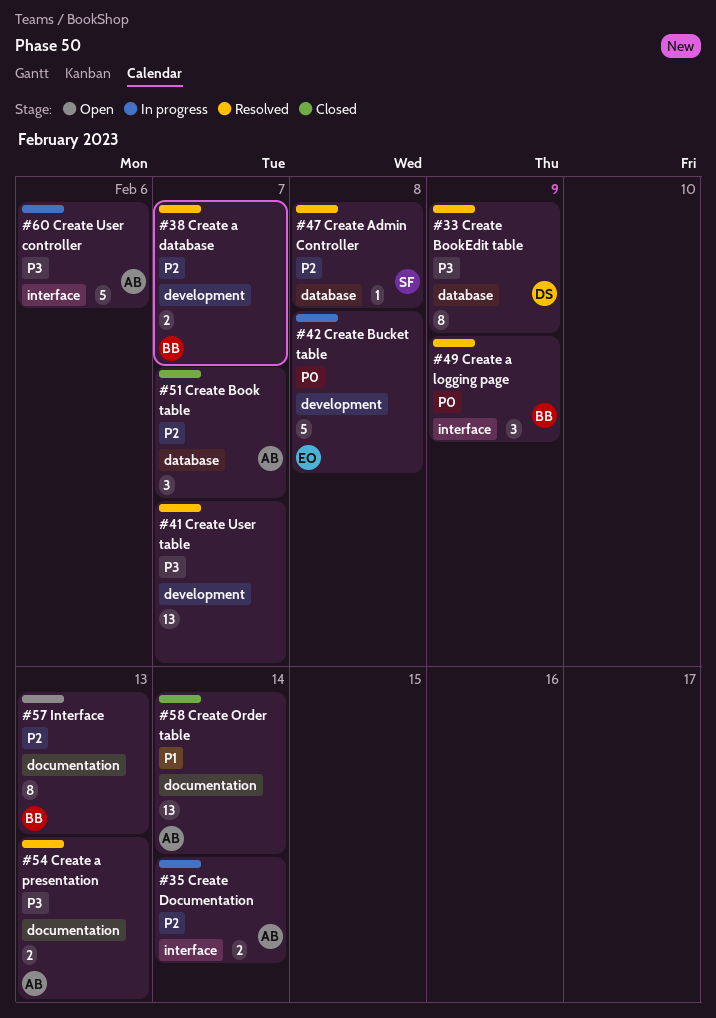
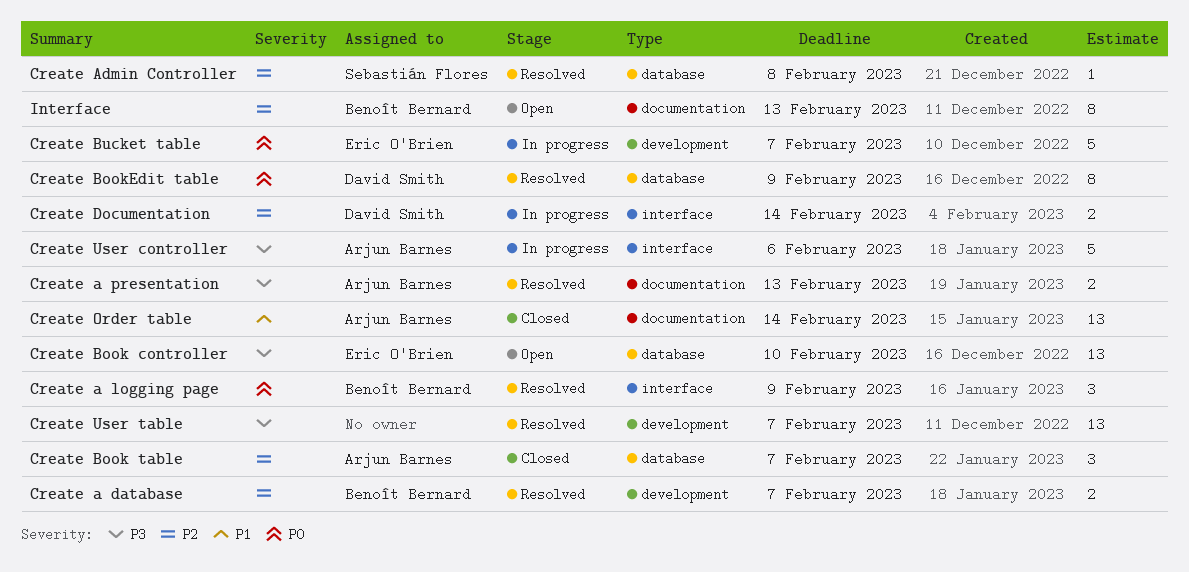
Create Book controller: none -> present
Create BookEdit table, priority: P3 -> P0
Create Bucket table, due: Feb 8 -> Feb 7
Create Documentation, owner: Arjun Barnes -> David Smith

